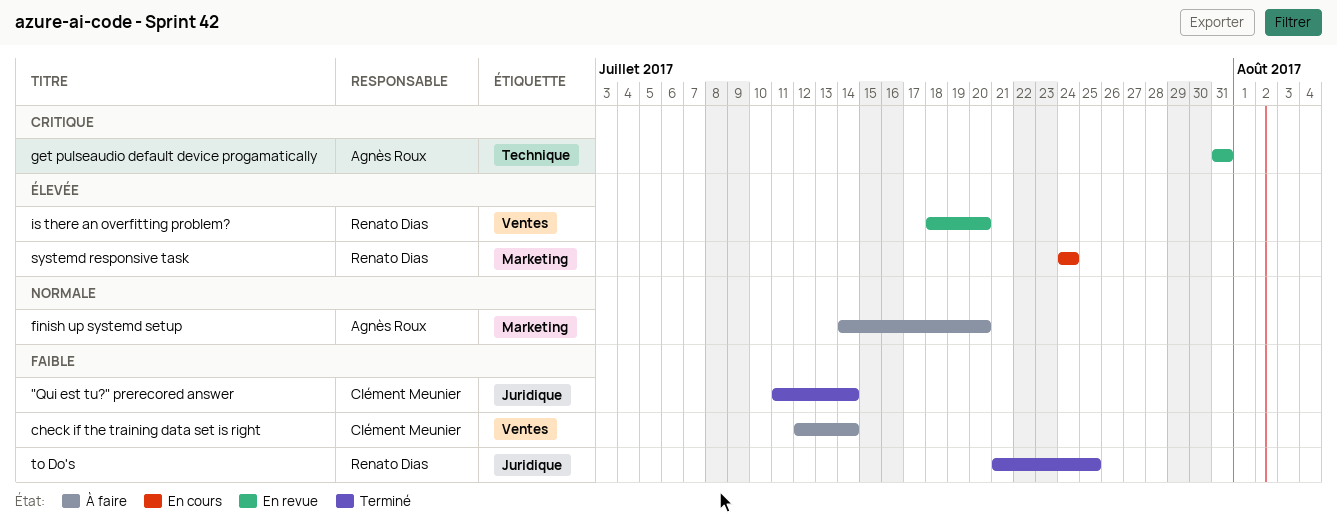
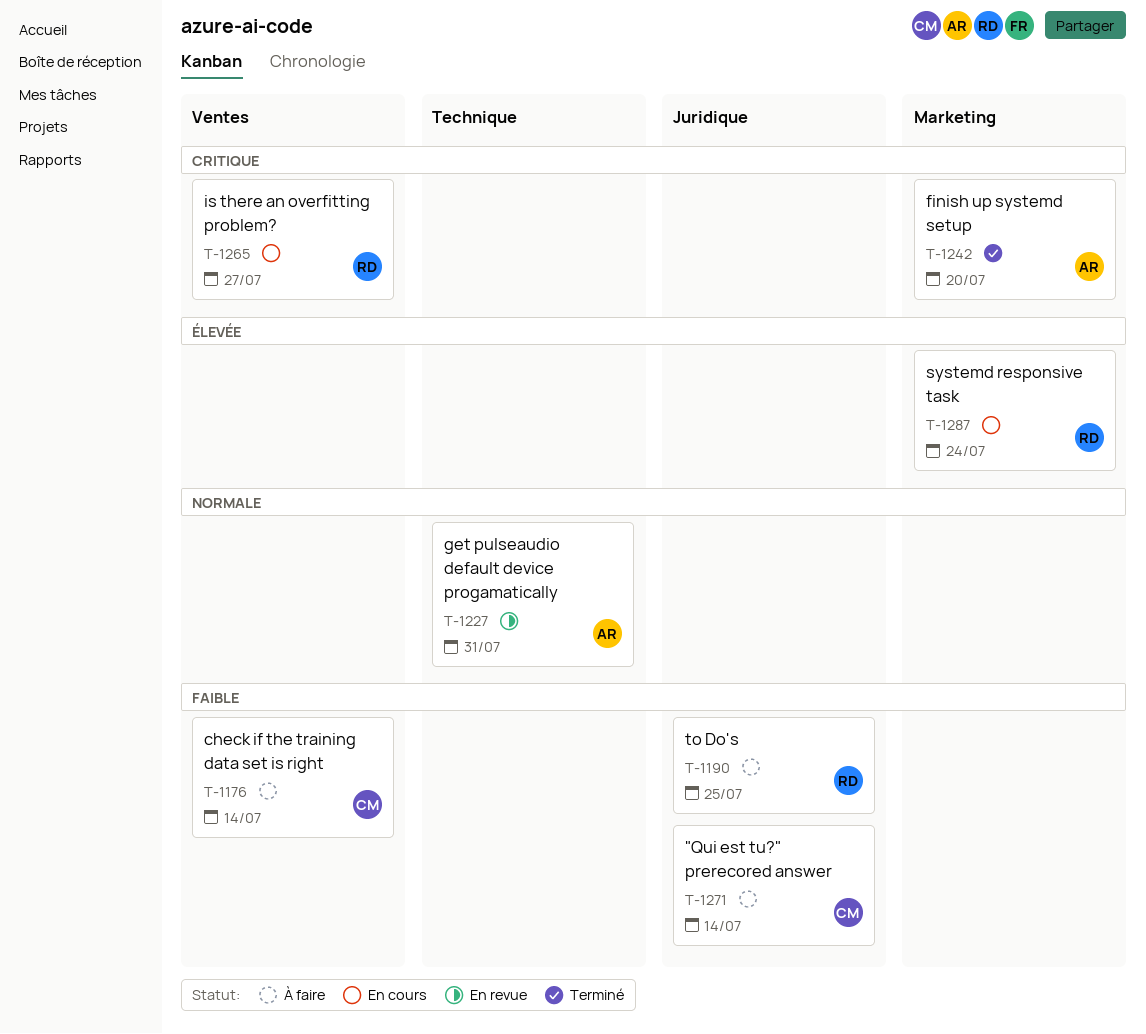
"Qui est tu?" prerecored answer, status: Terminé -> À faire
finish up systemd setup, status: À faire -> Terminé
finish up systemd setup, priority: Normale -> Critique
get pulseaudio default device progamatically, priority: Critique -> Normale
is there an overfitting problem?, status: En revue -> En cours
is there an overfitting problem?, priority: Élevée -> Critique
is there an overfitting problem?, due: Jul 20 -> Jul 27
to Do's, status: Terminé -> À faire

